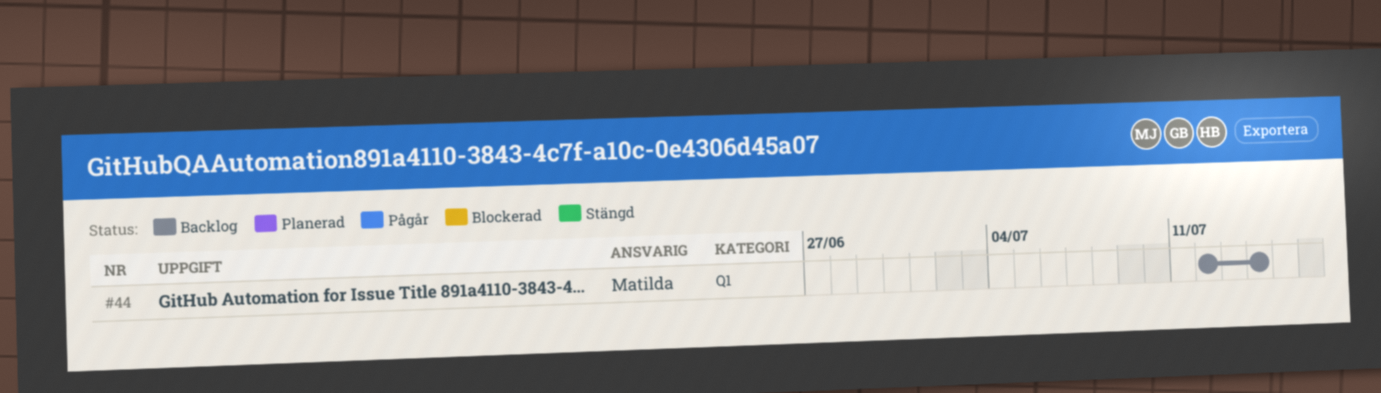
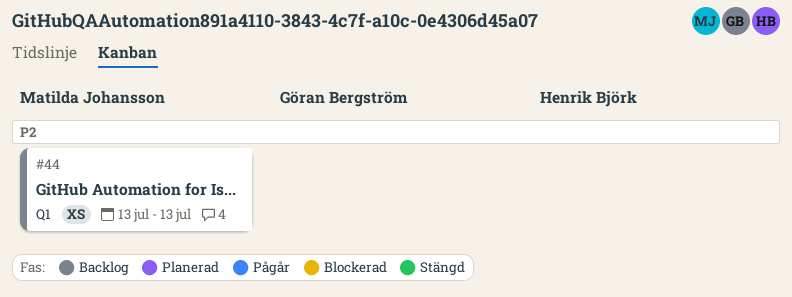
#44, start: Jul 12 -> Jul 13
#44, due: Jul 14 -> Jul 13

